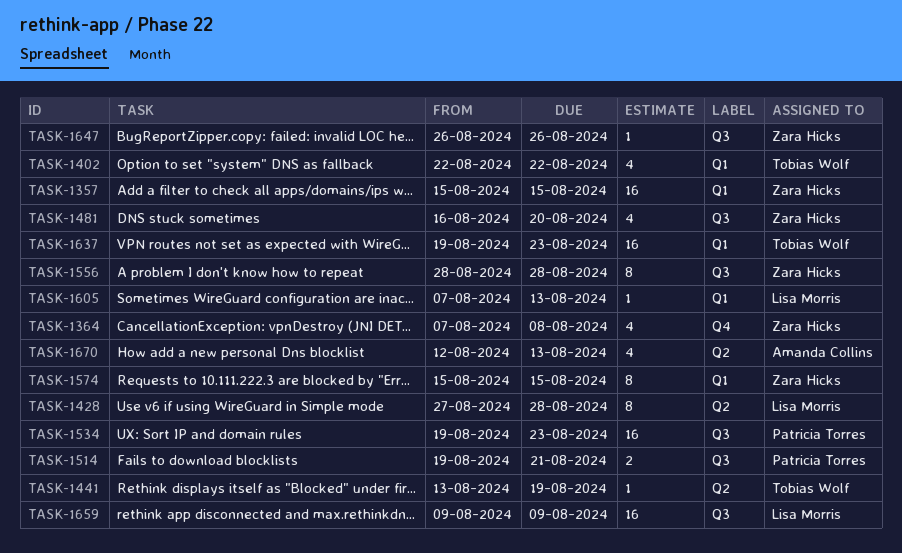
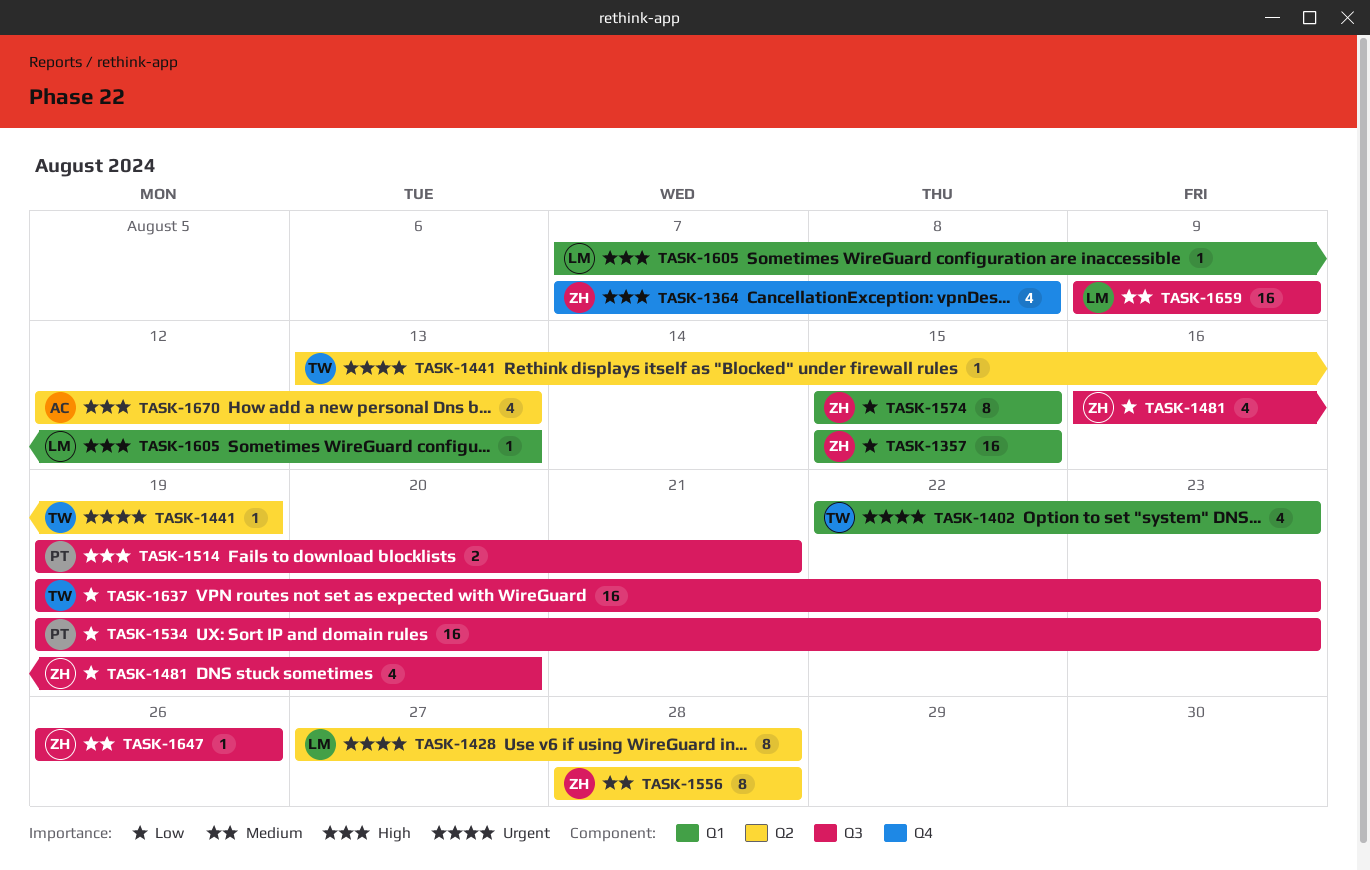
TASK-1402, due: Aug 22 -> Aug 23
TASK-1556, label: Q3 -> Q2
TASK-1637, label: Q1 -> Q3

